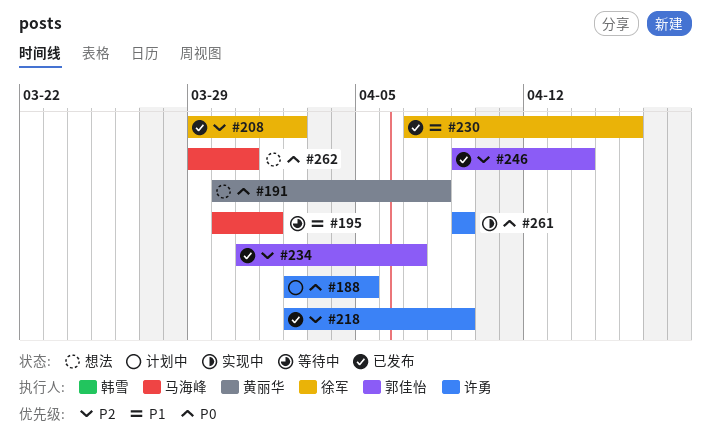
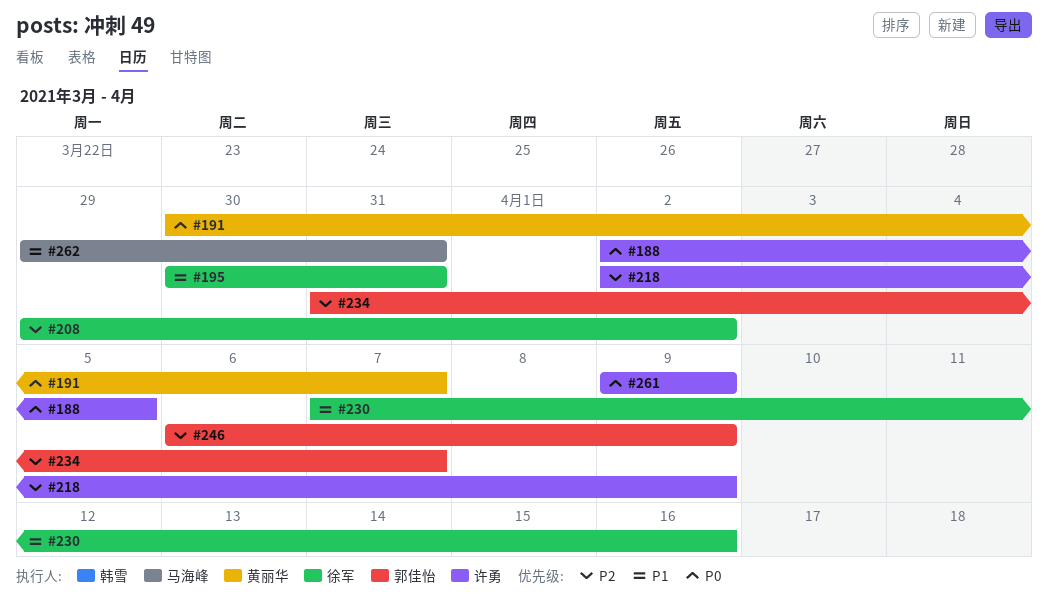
#191, due: Apr 8 -> Apr 7
#195, owner: 马海峰 -> 徐军
#195, due: Apr 1 -> Mar 31
#246, start: Apr 9 -> Apr 6
#246, due: Apr 14 -> Apr 9
#262, priority: P0 -> P1

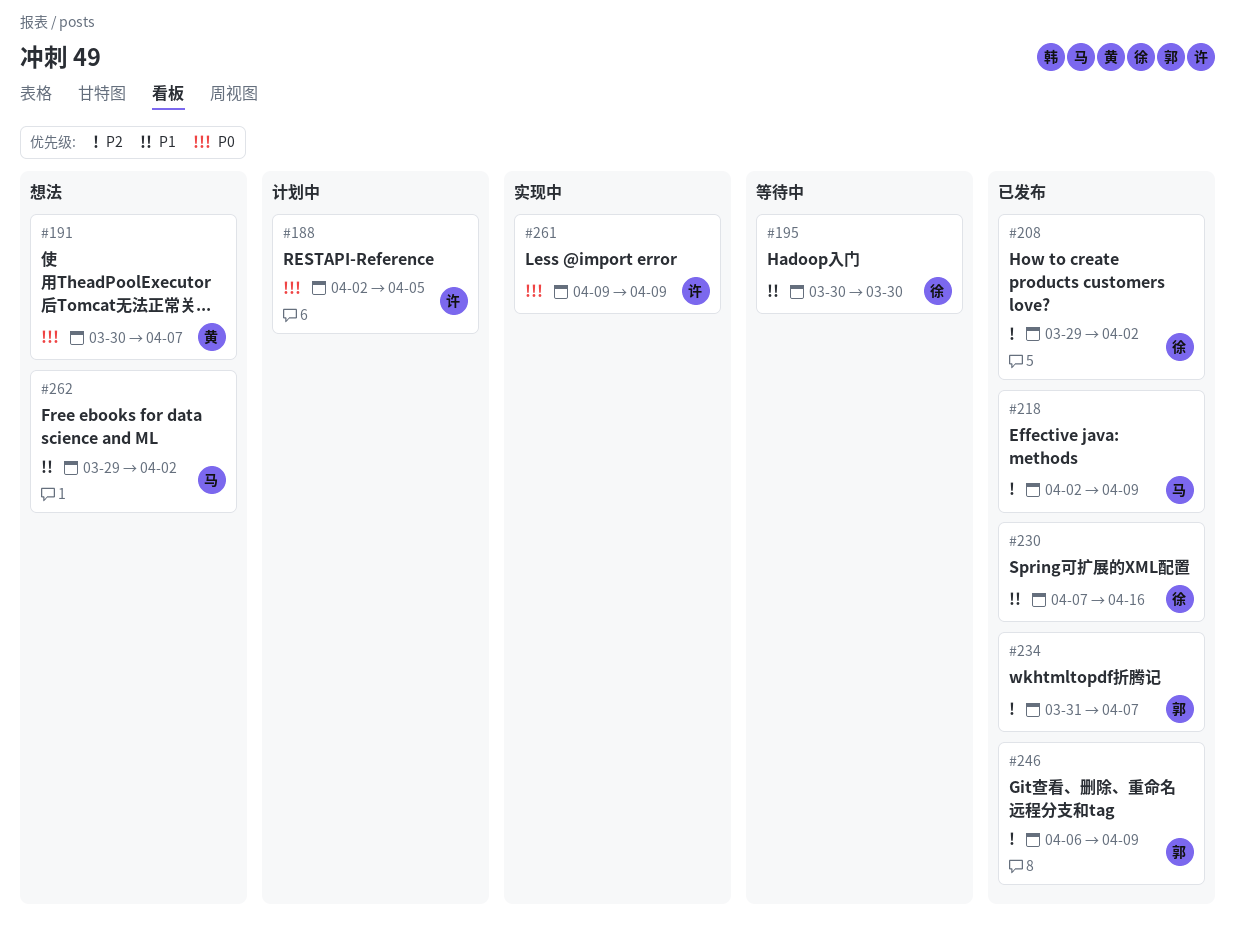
#195, due: Mar 31 -> Mar 30
#218, owner: 许勇 -> 马海峰
#262, due: Mar 31 -> Apr 2

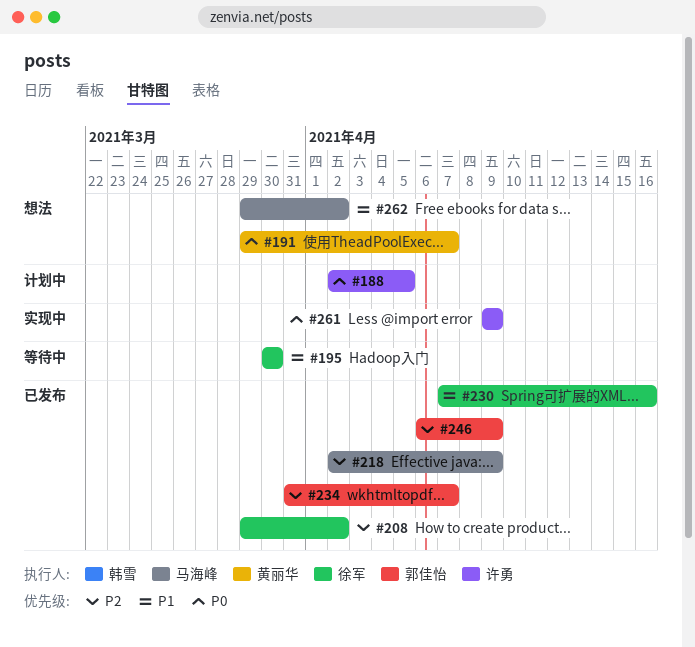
#191, start: Mar 30 -> Mar 29

